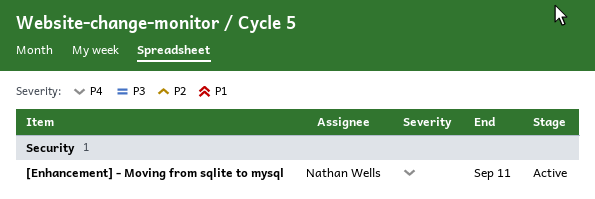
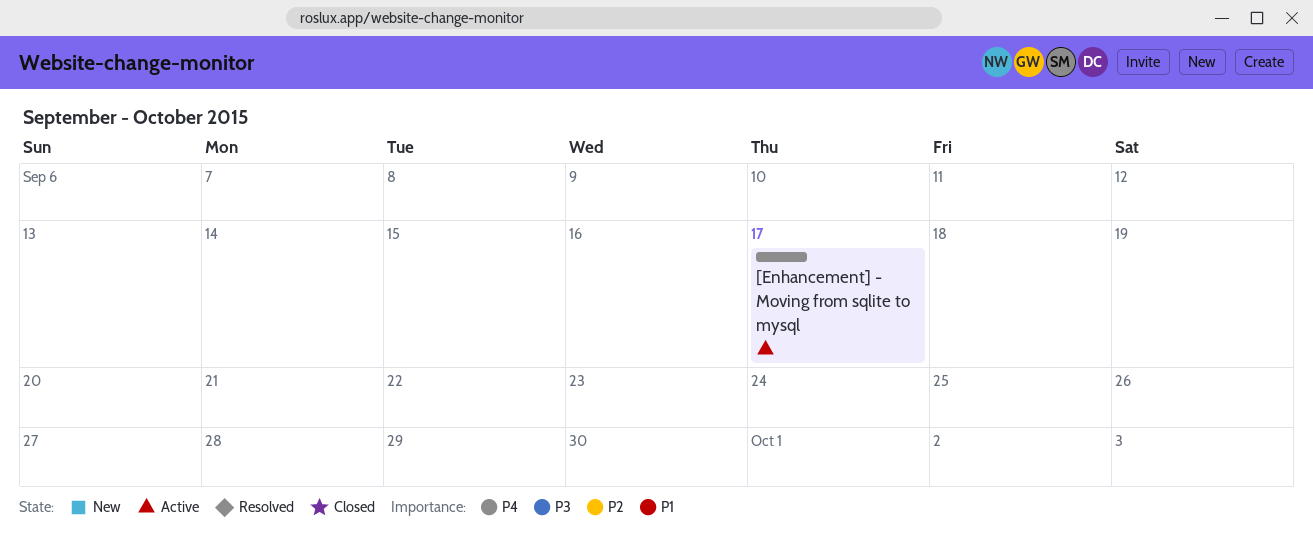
[Enhancement] - Moving from sqlite to mysql, due: Sep 11 -> Sep 17

